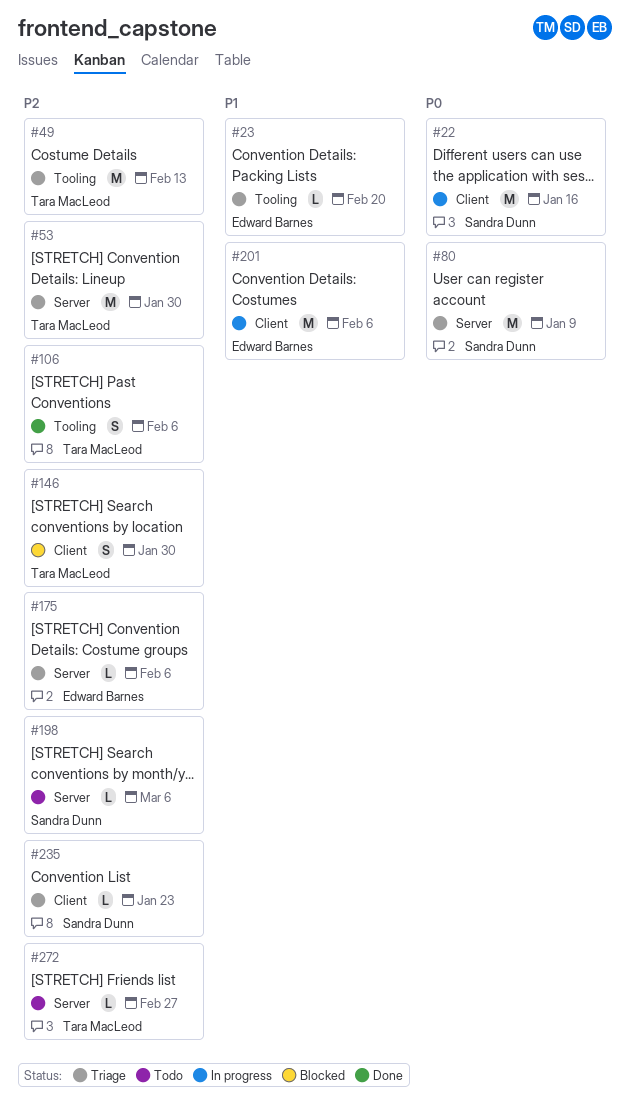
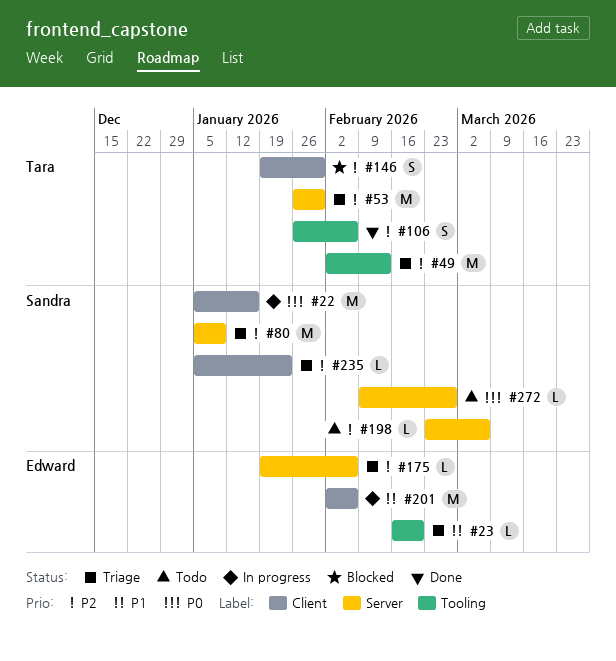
#80, priority: P0 -> P2
#272, owner: Tara MacLeod -> Sandra Dunn
#272, priority: P2 -> P0

